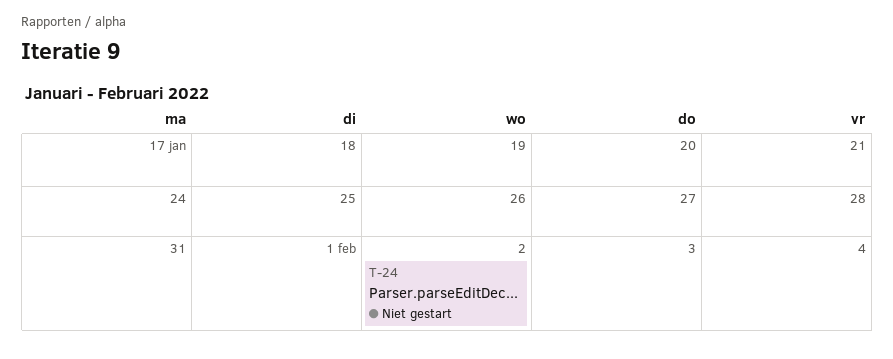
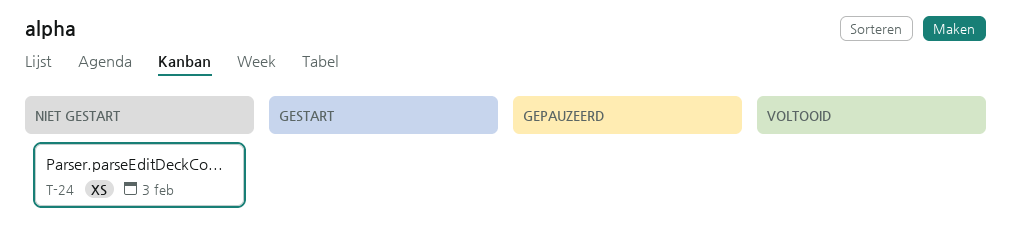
T-24, due: Feb 2 -> Feb 3

